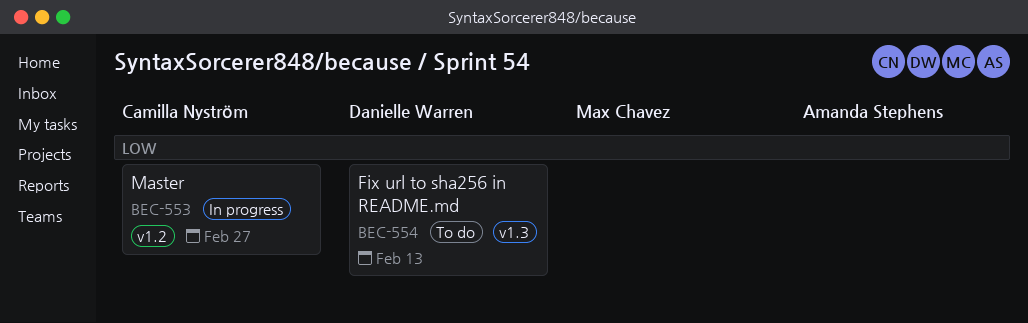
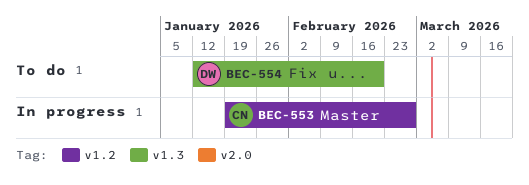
BEC-554, due: Feb 13 -> Feb 20

